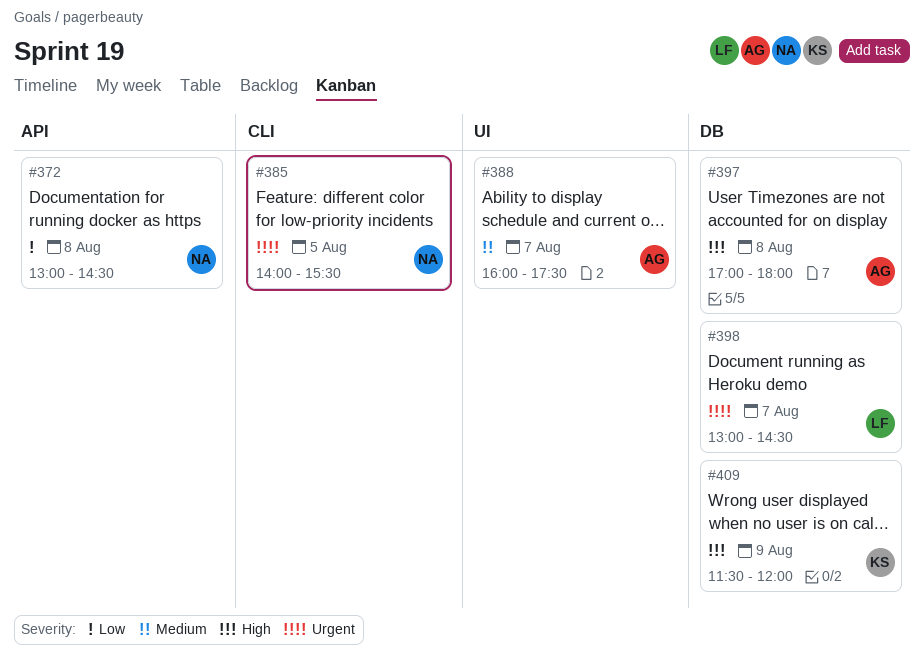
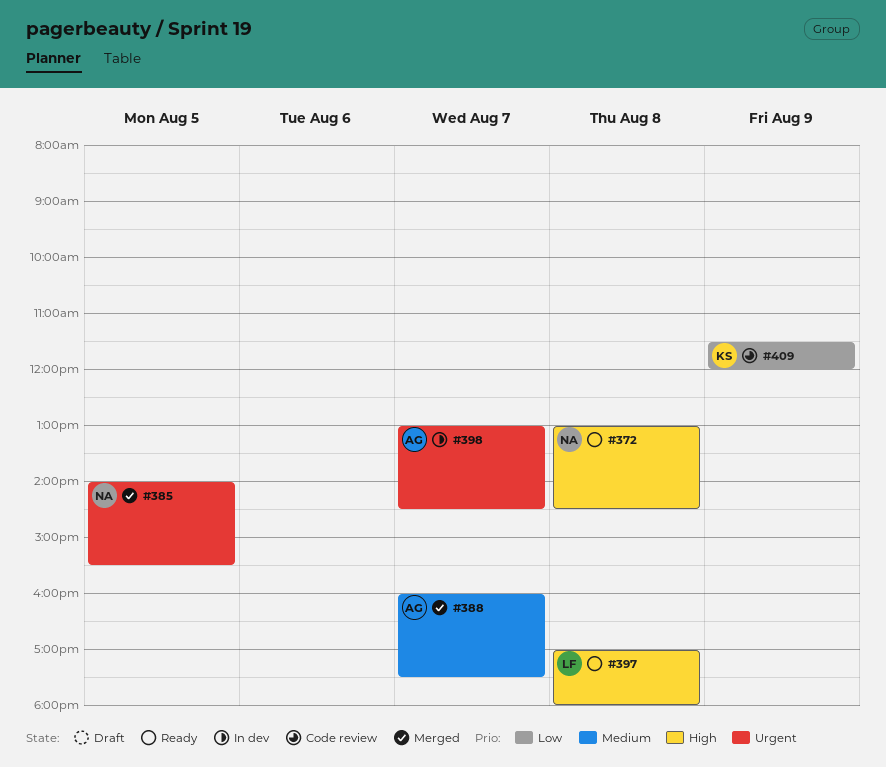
#372, priority: Low -> High
#397, owner: AG -> LF
#398, owner: LF -> AG
#409, priority: High -> Low

